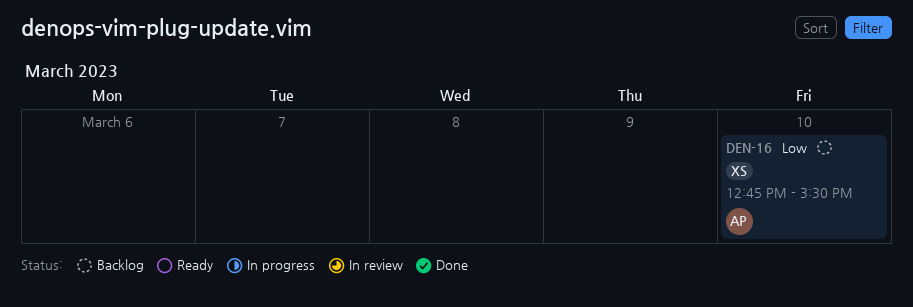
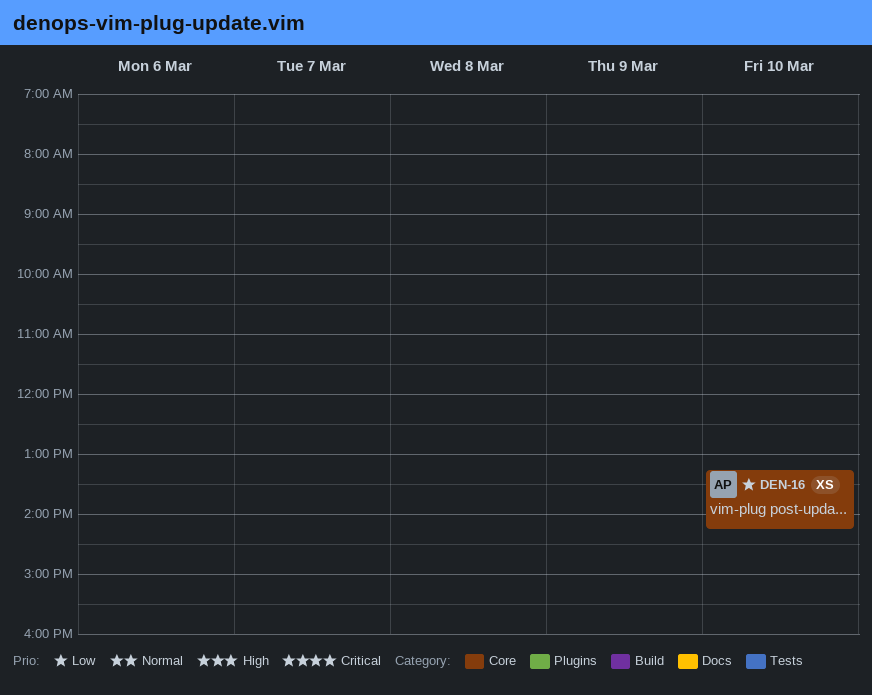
DEN-16, begins: 12:45 -> 13:15
DEN-16, ends: 15:30 -> 14:15

